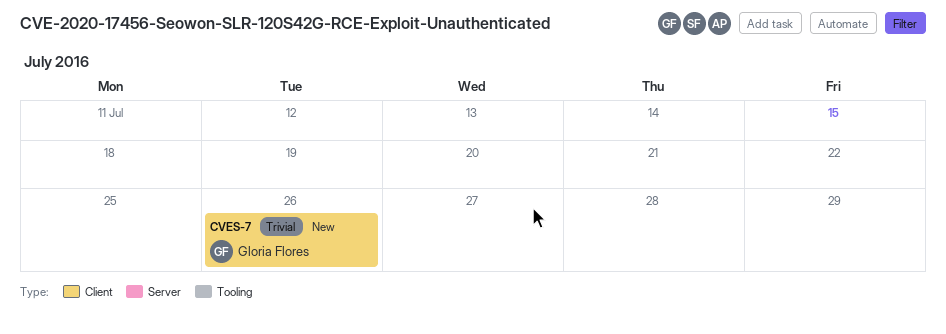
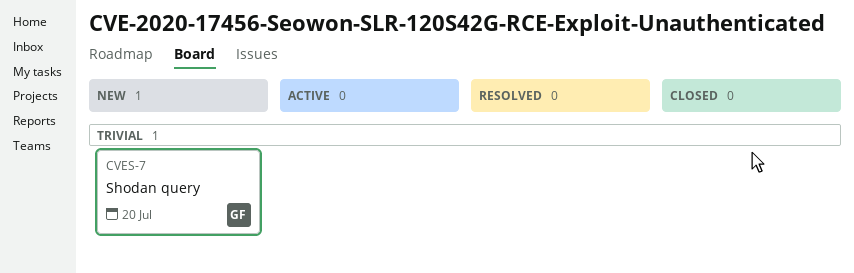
CVES-7, due: Jul 26 -> Jul 20

